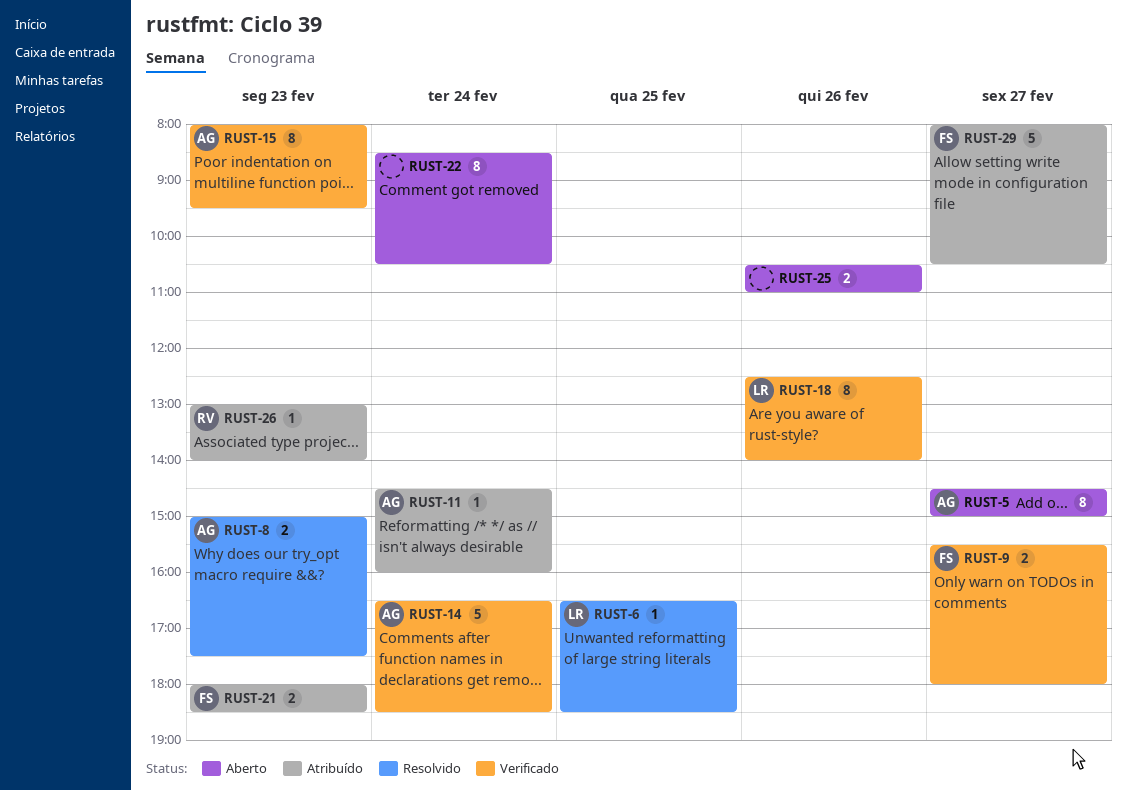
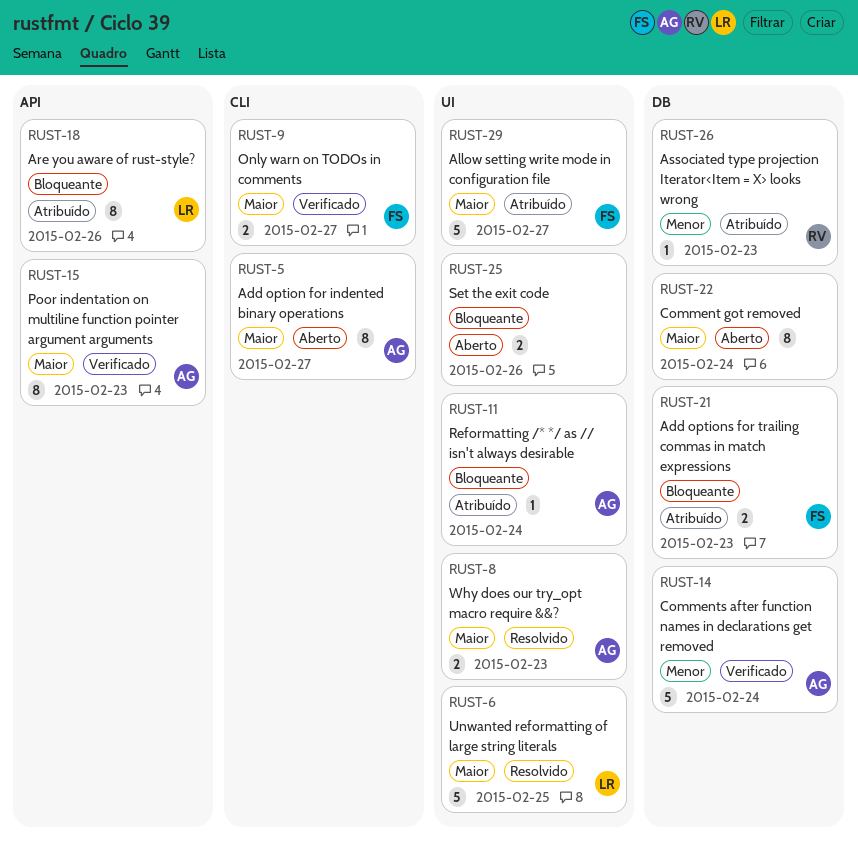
RUST-6, estimate: 1 -> 5
RUST-18, status: Verificado -> Atribuído

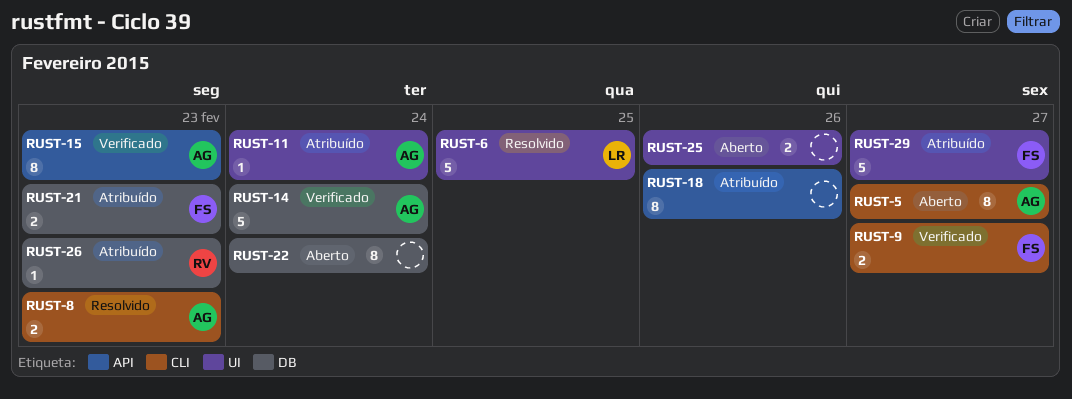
RUST-8, label: UI -> CLI
RUST-18, owner: LR -> none

